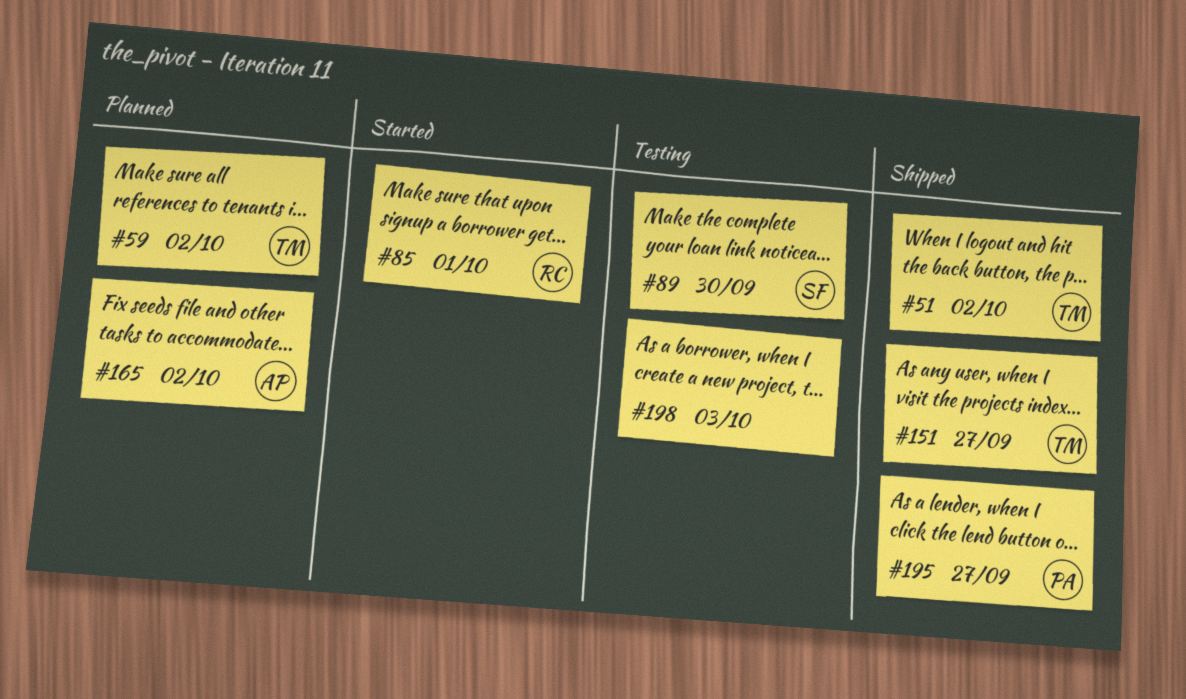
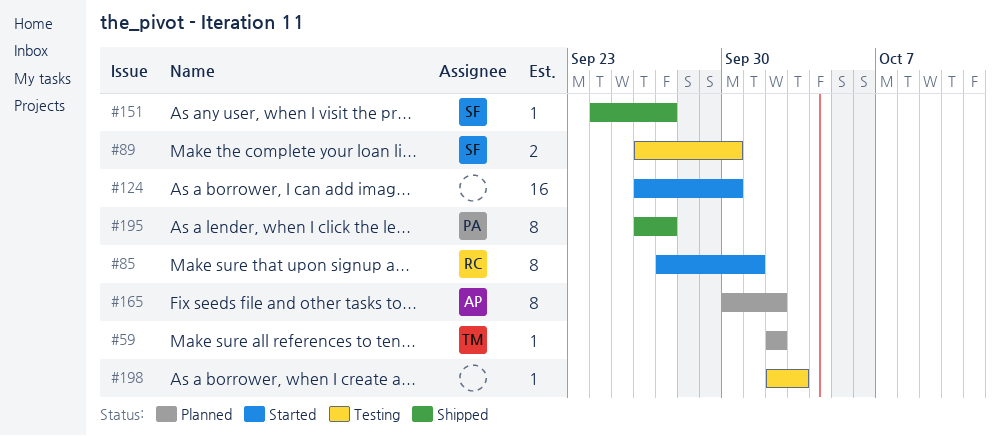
#51: present -> none
#124: none -> present
#151, owner: TM -> SF

